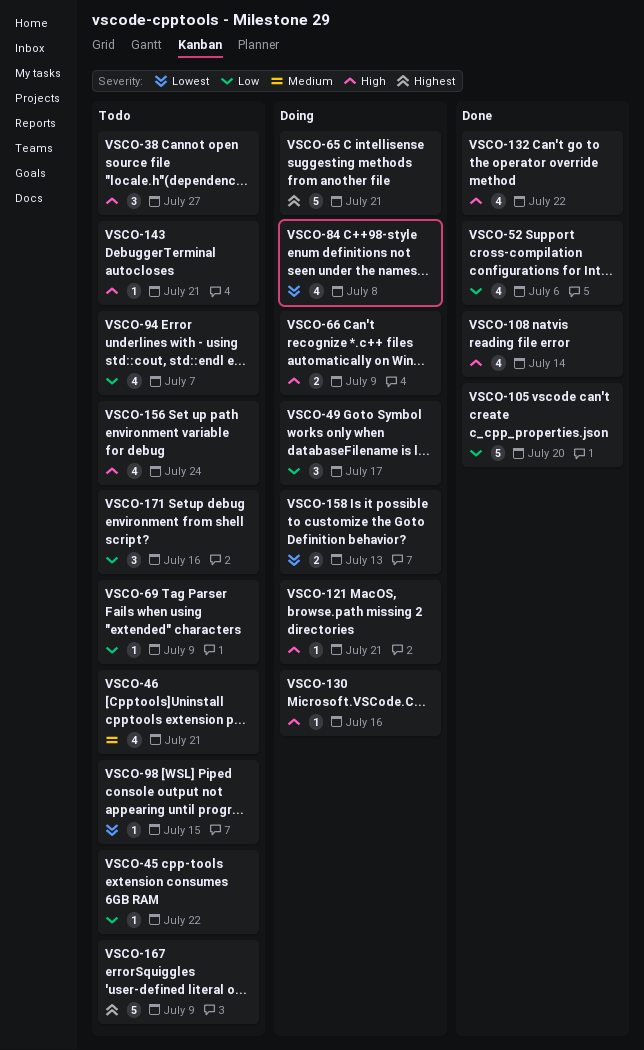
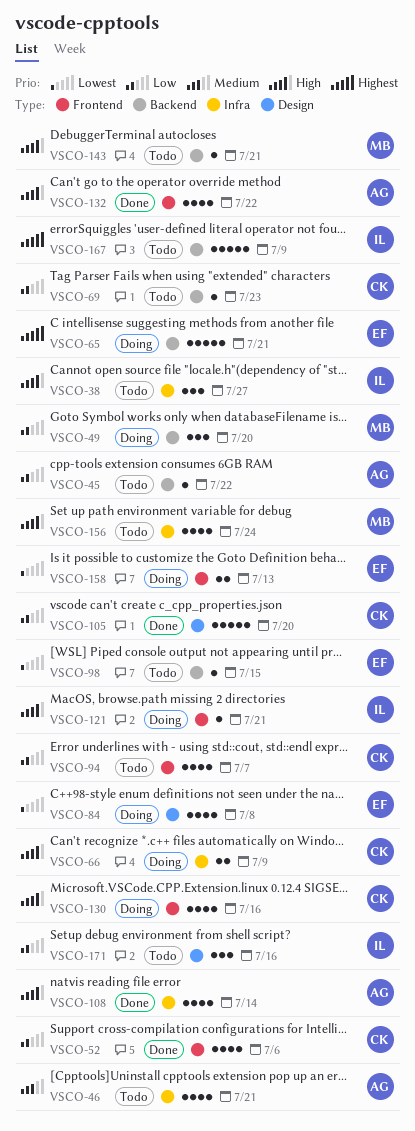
VSCO-49, due: Jul 17 -> Jul 20
VSCO-69, due: Jul 9 -> Jul 23
VSCO-130, estimate: 1 -> 4

